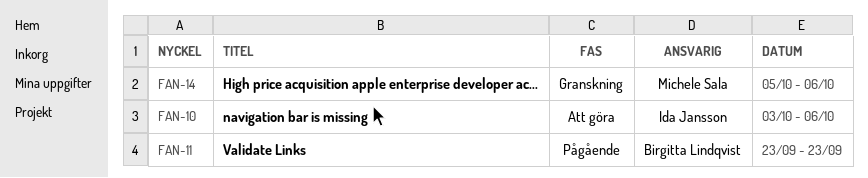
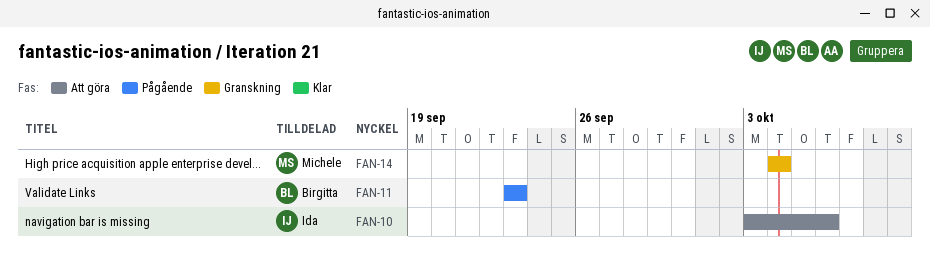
FAN-14, start: Oct 5 -> Oct 4
FAN-14, due: Oct 6 -> Oct 4

